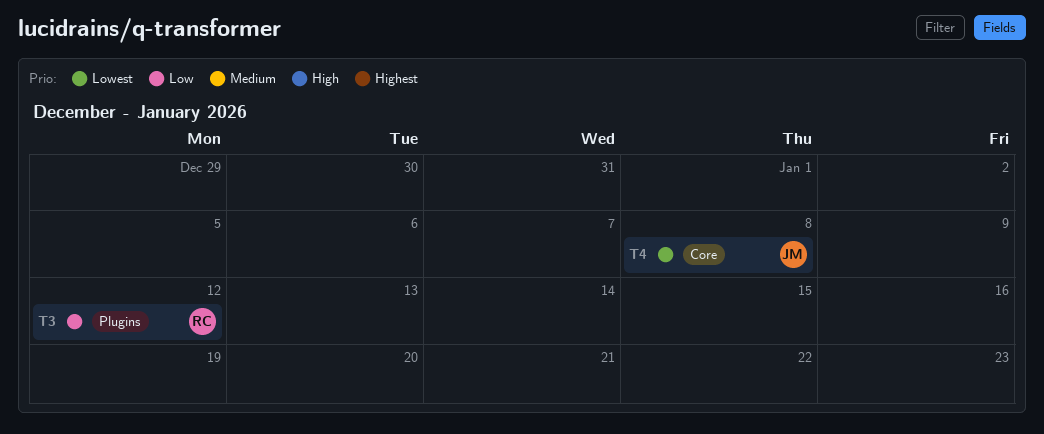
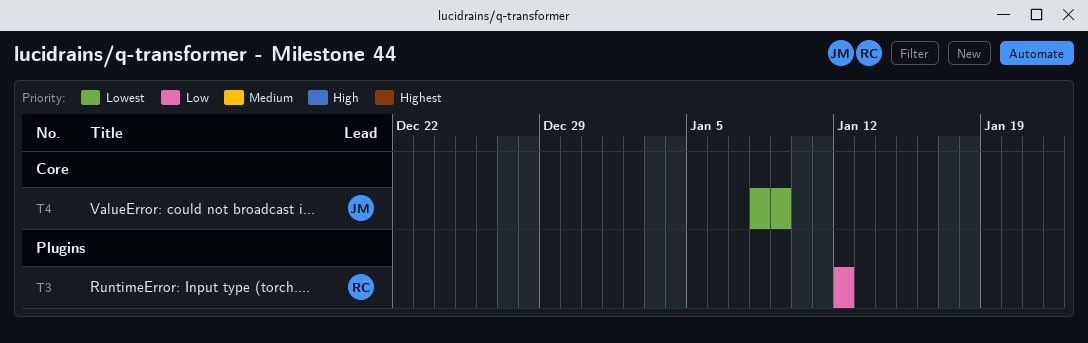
T4, due: Jan 8 -> Jan 9

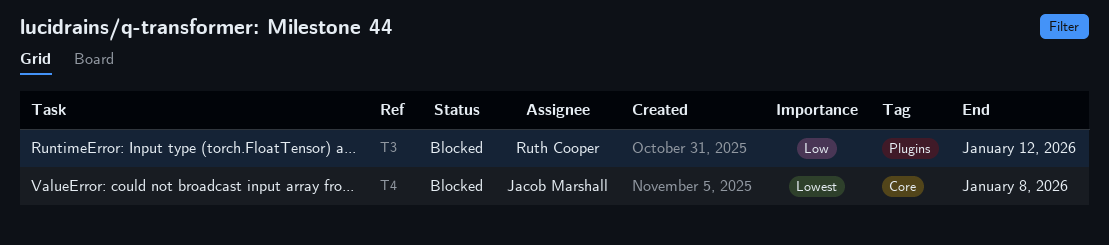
T4, due: Jan 9 -> Jan 8

